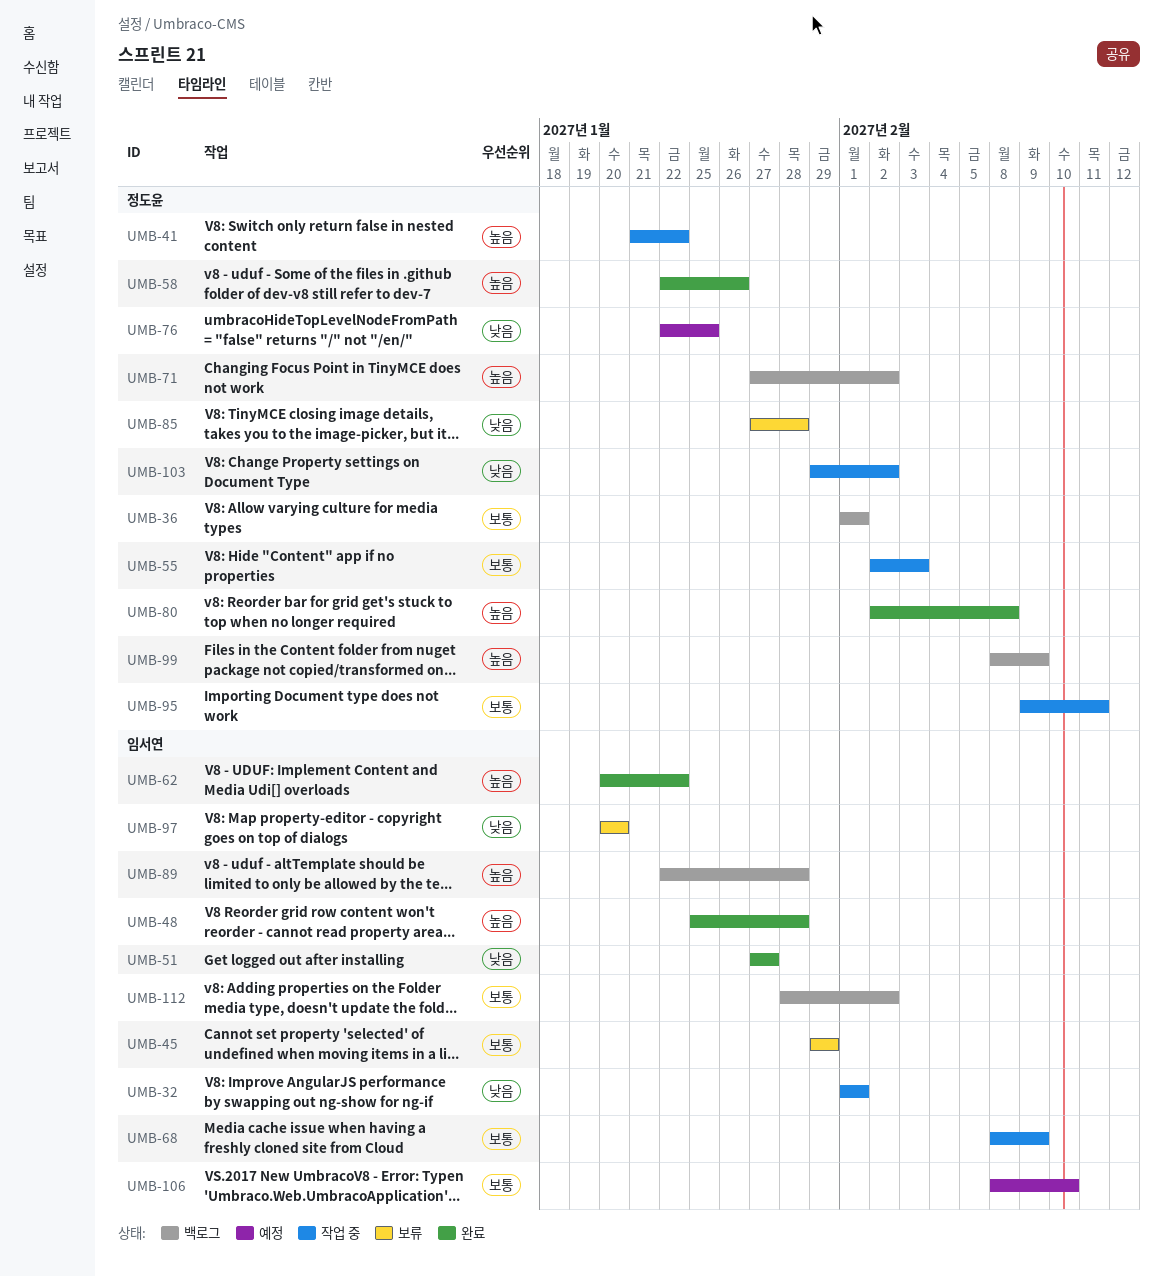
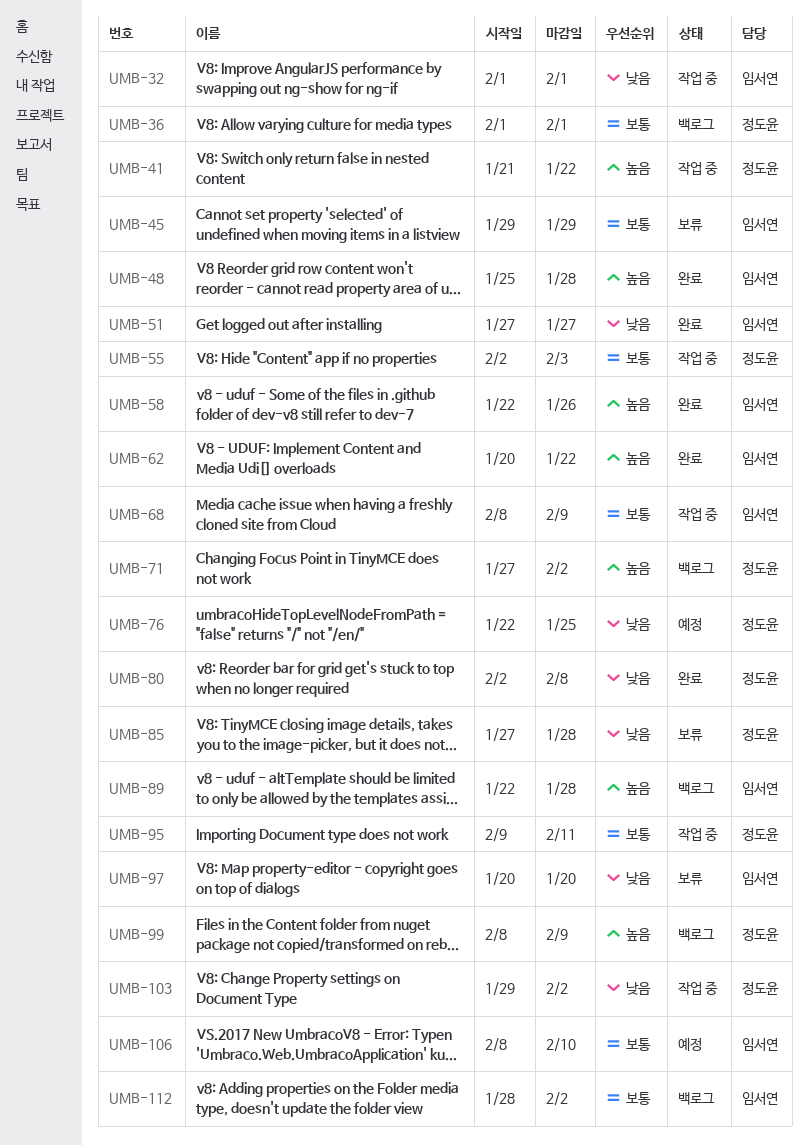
UMB-58, owner: 정도윤 -> 임서연
UMB-80, priority: 높음 -> 낮음

